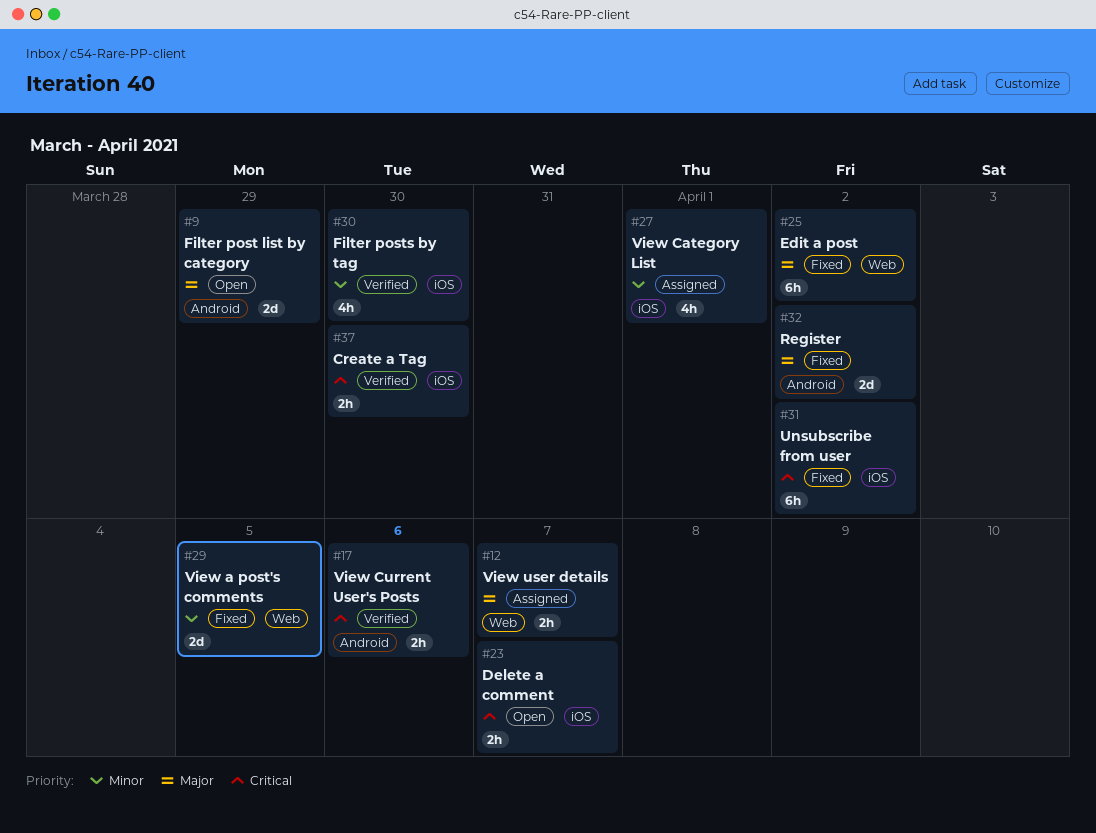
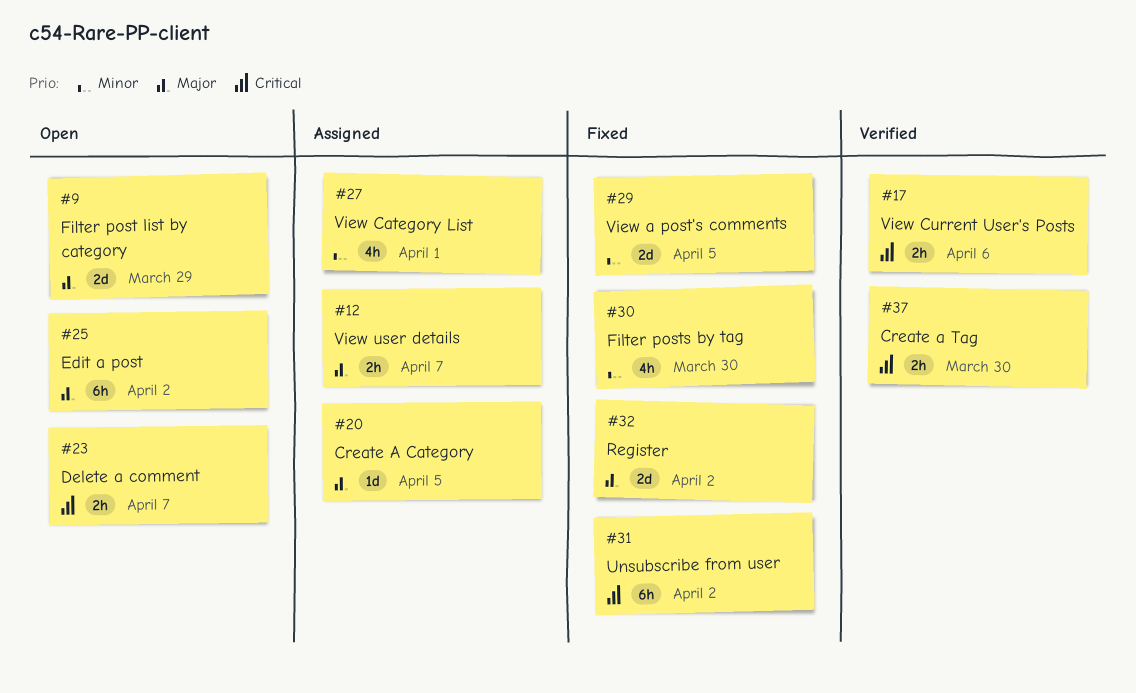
#20: none -> present
#25, status: Fixed -> Open
#30, status: Verified -> Fixed

